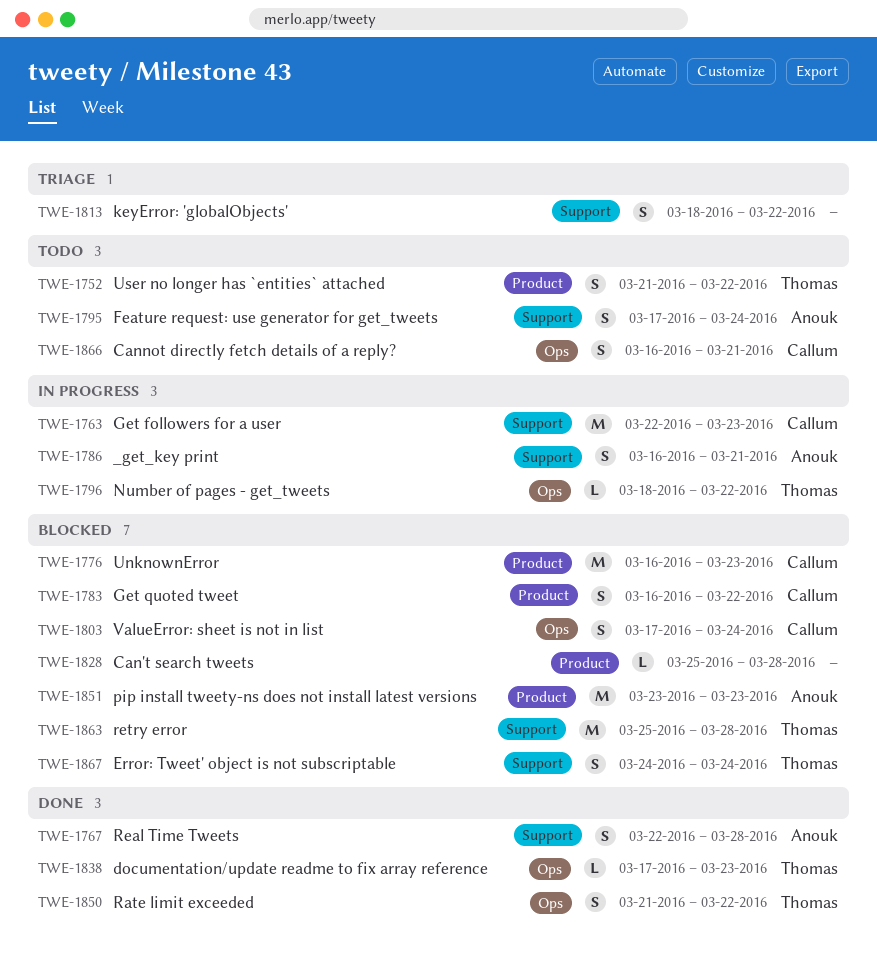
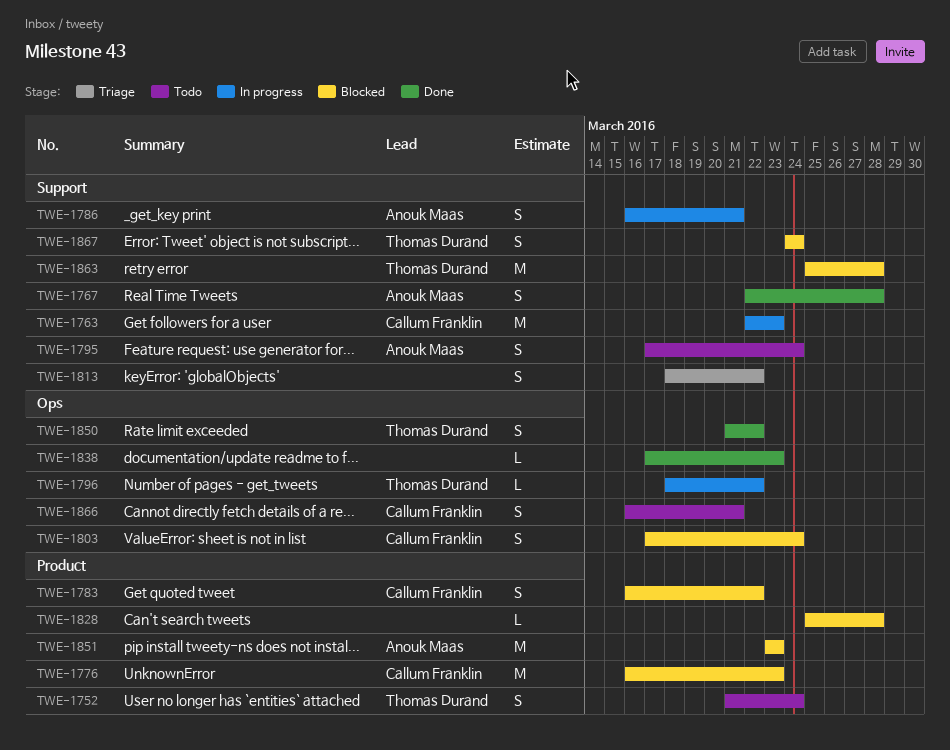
TWE-1752, due: Mar 22 -> Mar 24
TWE-1838, owner: Thomas Durand -> none

